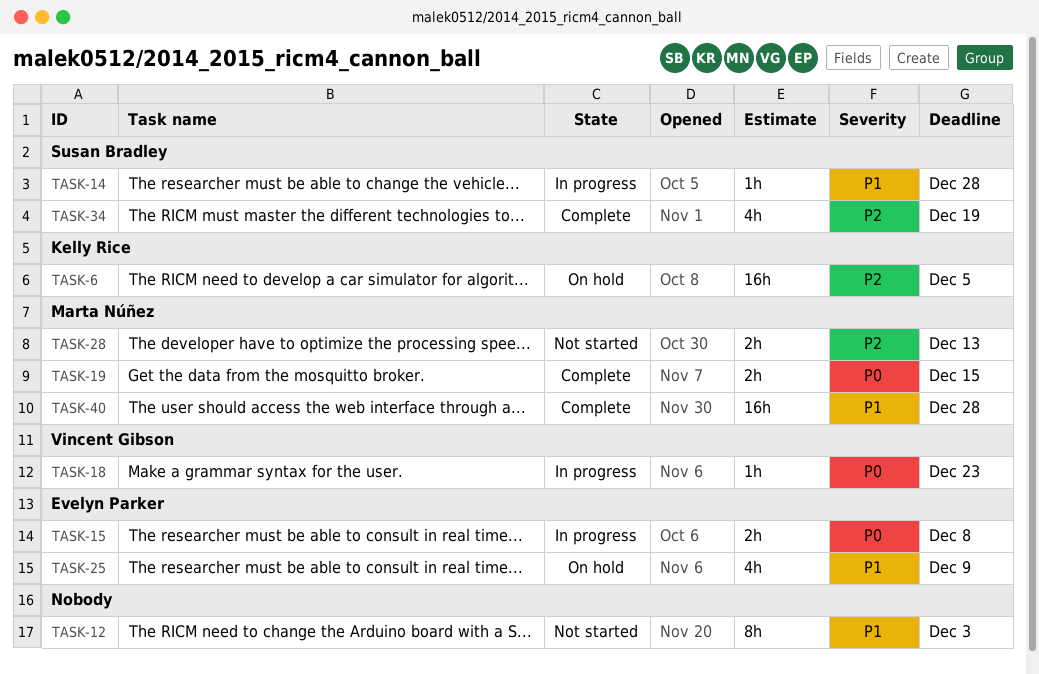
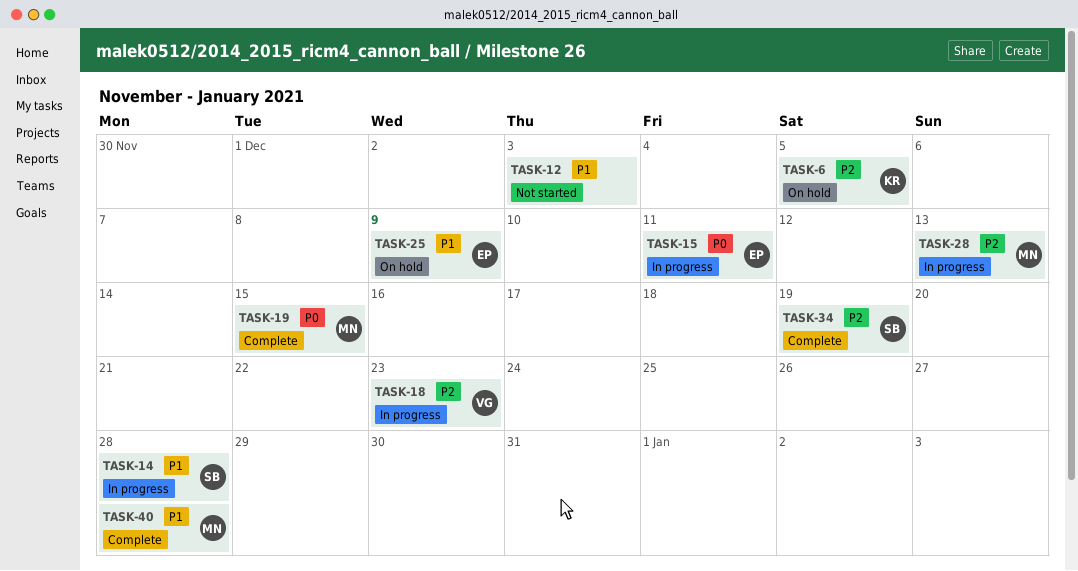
TASK-15, due: Dec 8 -> Dec 11
TASK-18, priority: P0 -> P2
TASK-28, status: Not started -> In progress

